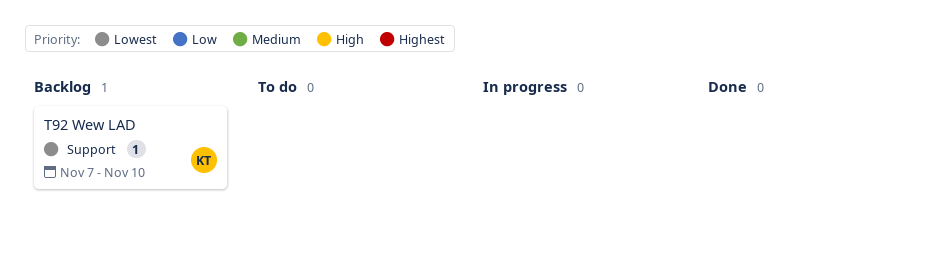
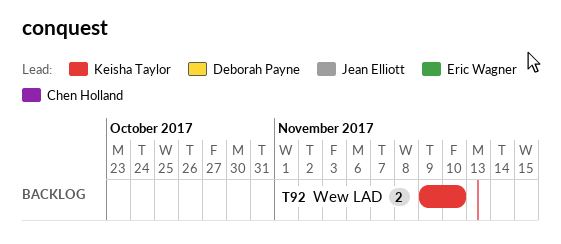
T92, estimate: 1 -> 2
T92, start: Nov 7 -> Nov 9

